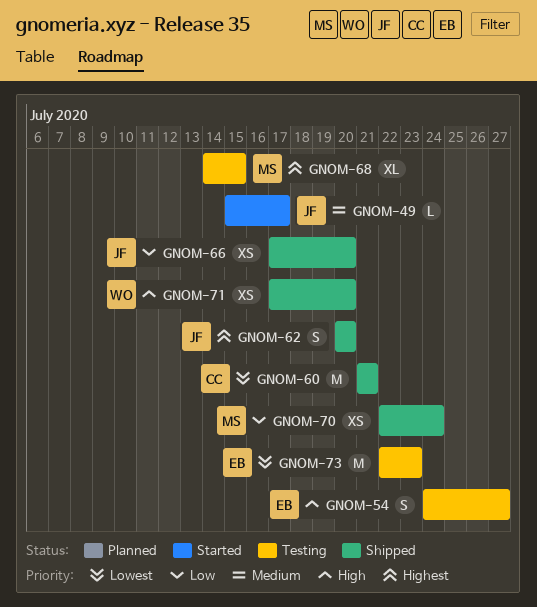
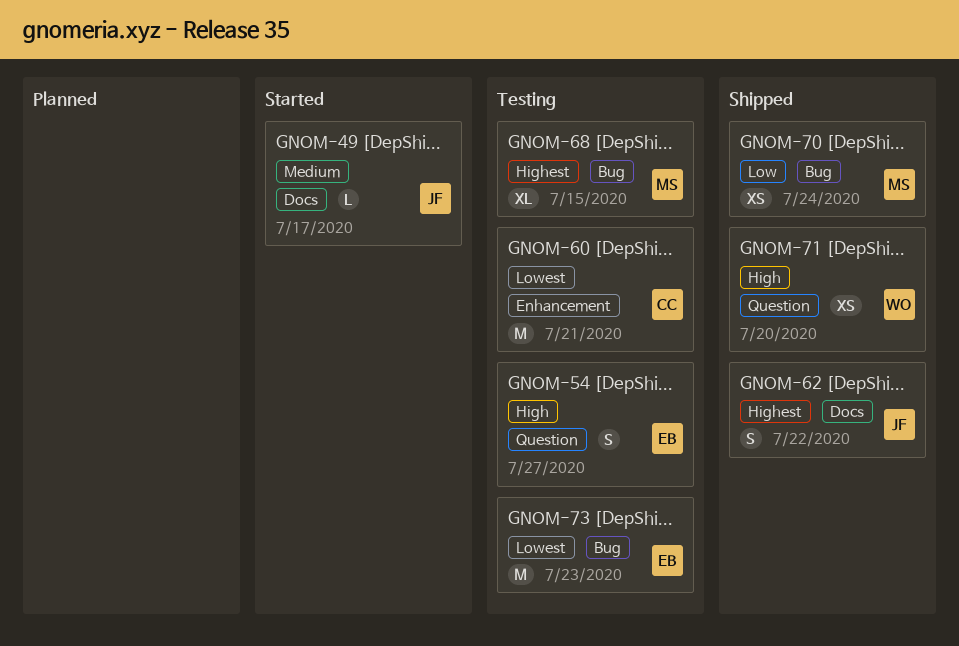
GNOM-60, status: Shipped -> Testing
GNOM-62, due: Jul 20 -> Jul 22
GNOM-66: present -> none

